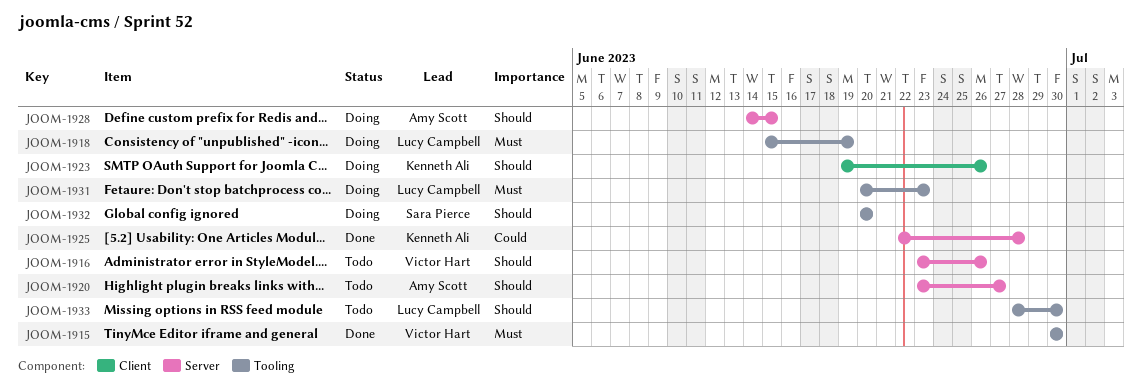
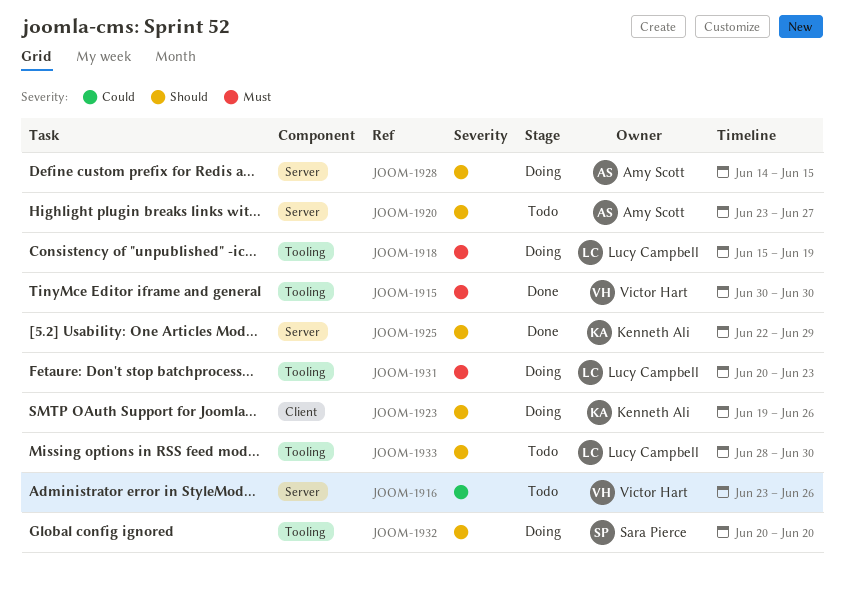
JOOM-1916, priority: Should -> Could
JOOM-1925, priority: Could -> Should
JOOM-1925, due: Jun 28 -> Jun 29

